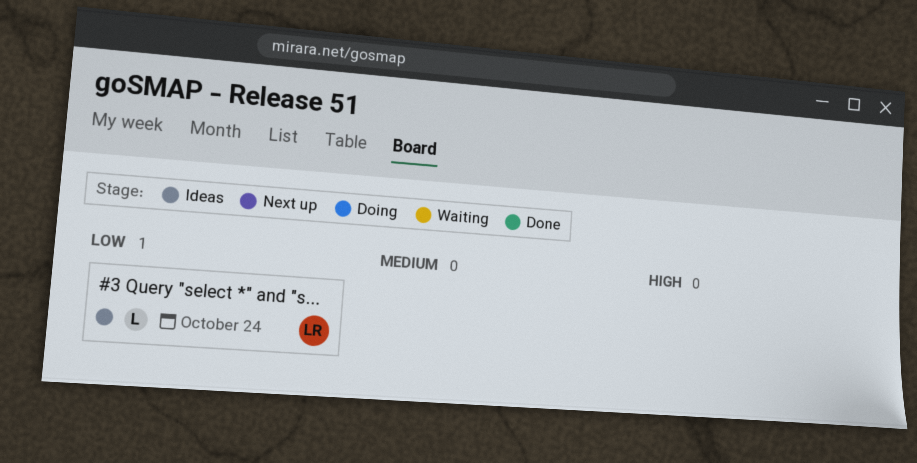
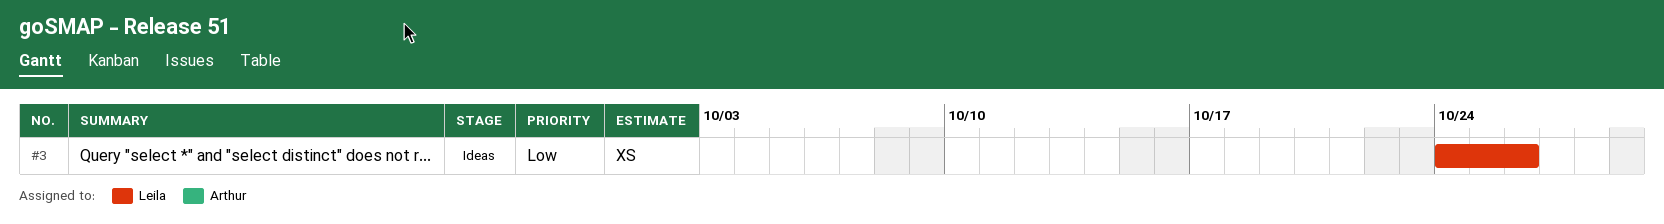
#3, estimate: L -> XS
#3, due: Oct 24 -> Oct 26

